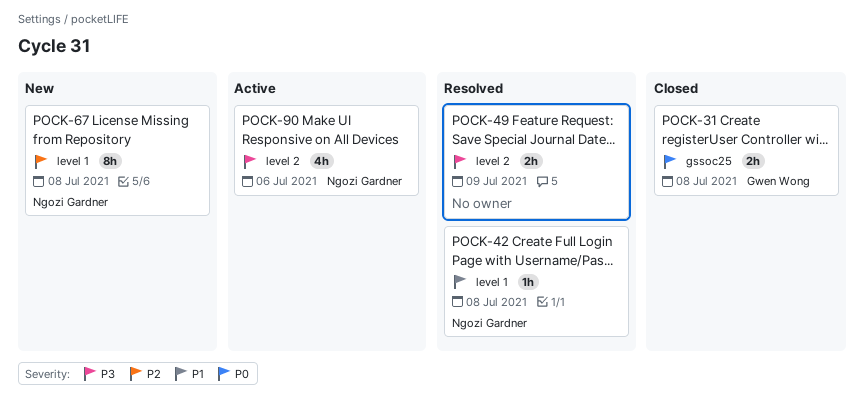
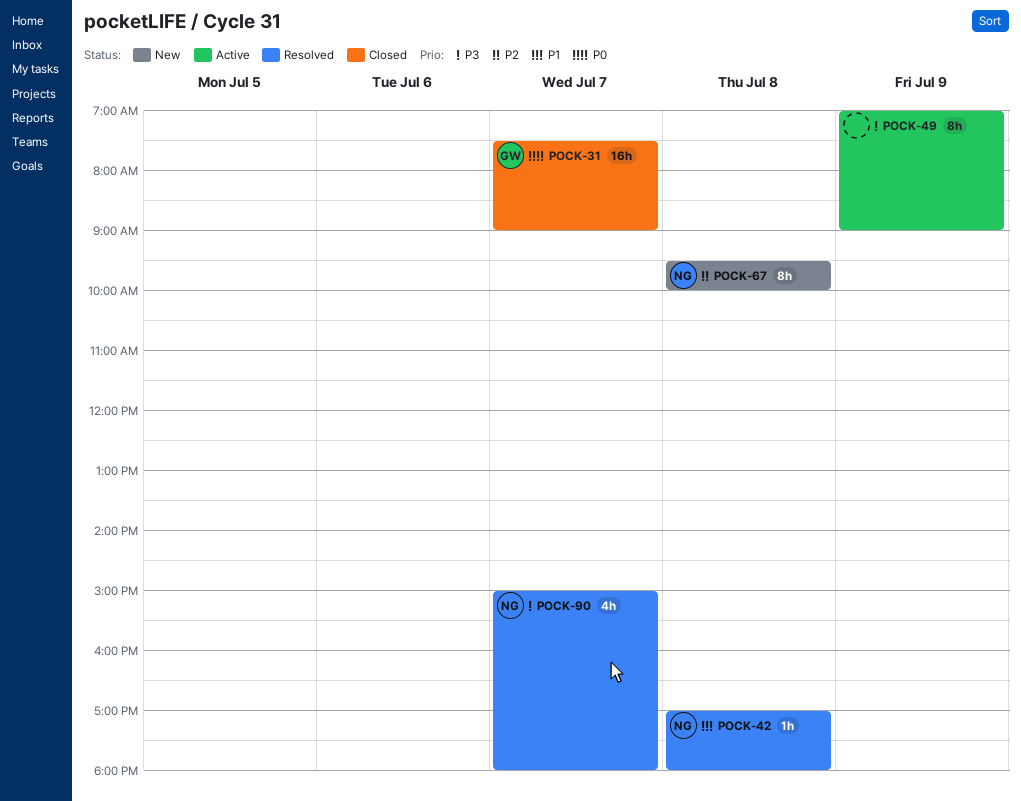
POCK-31, estimate: 2h -> 16h
POCK-31, day: Jul 8 -> Jul 7
POCK-49, status: Resolved -> Active
POCK-49, estimate: 2h -> 8h
POCK-90, status: Active -> Resolved
POCK-90, day: Jul 6 -> Jul 7

